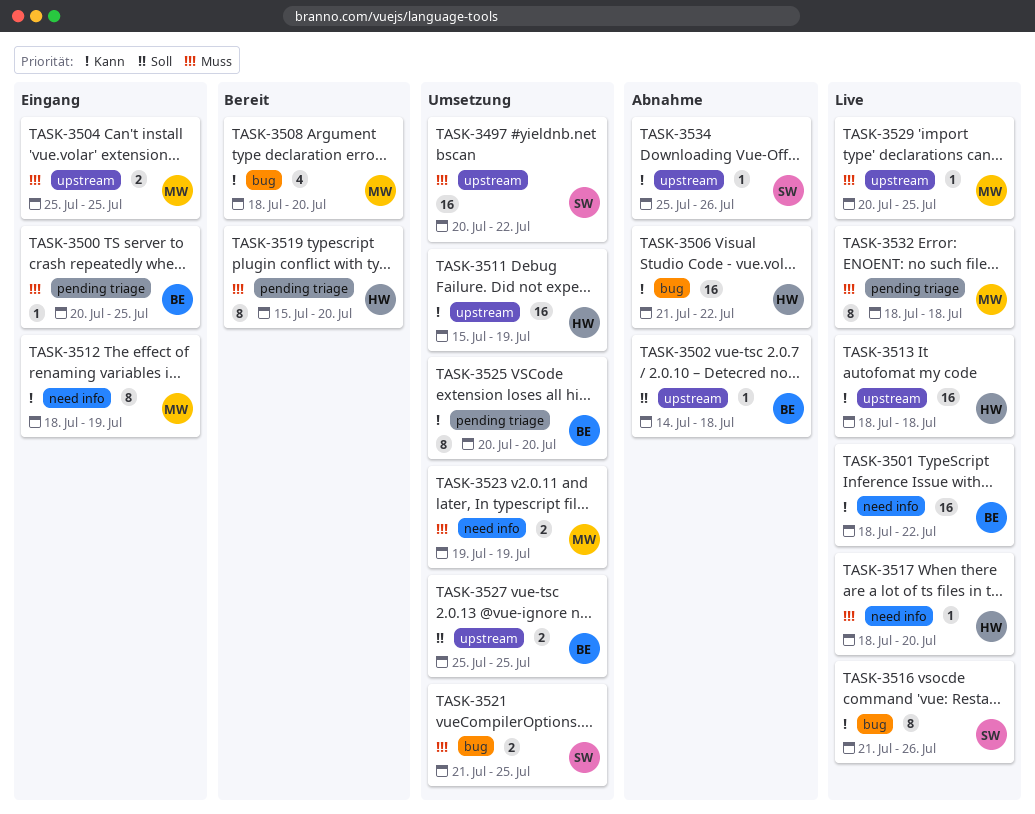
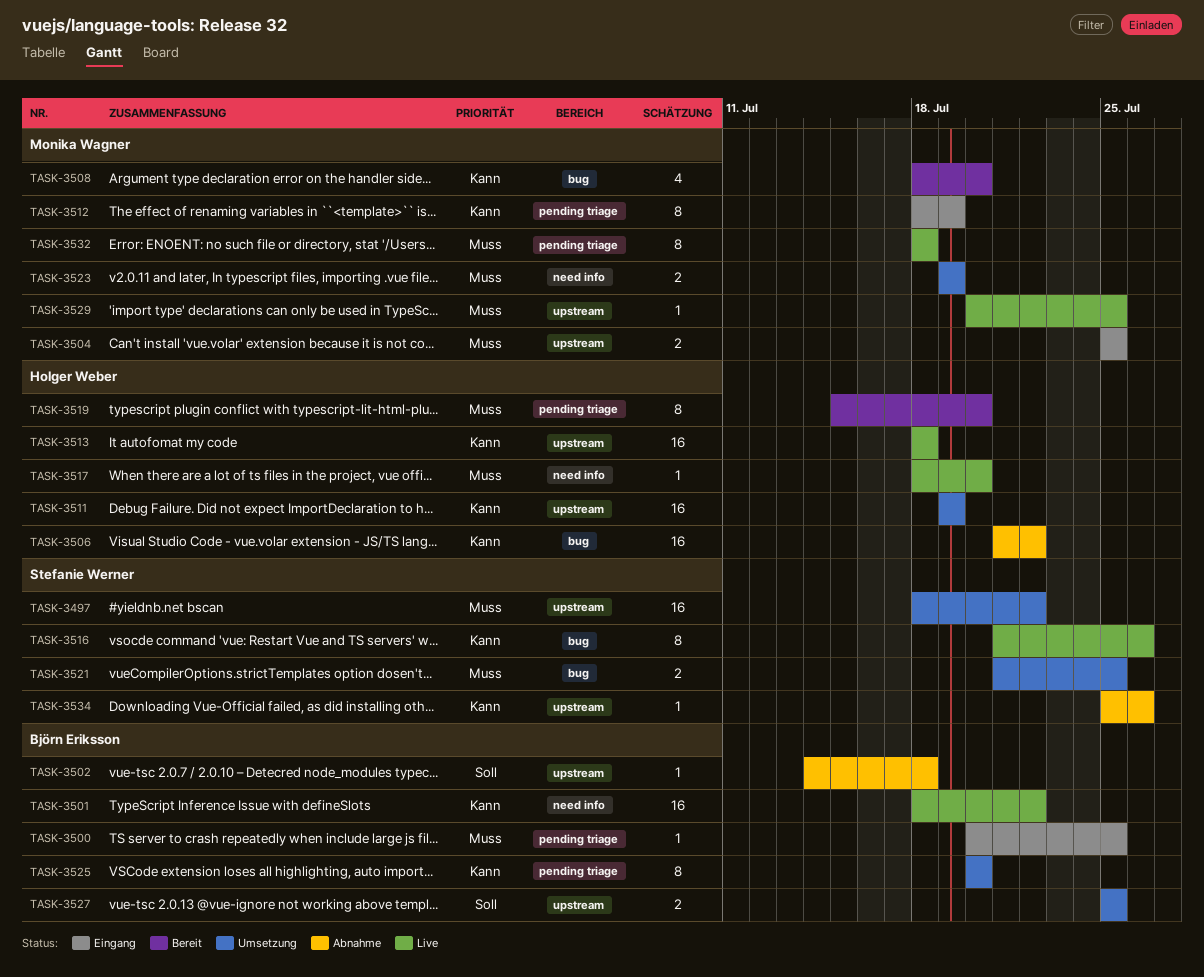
TASK-3497, start: Jul 20 -> Jul 18
TASK-3511, start: Jul 15 -> Jul 19
TASK-3512, label: need info -> pending triage

